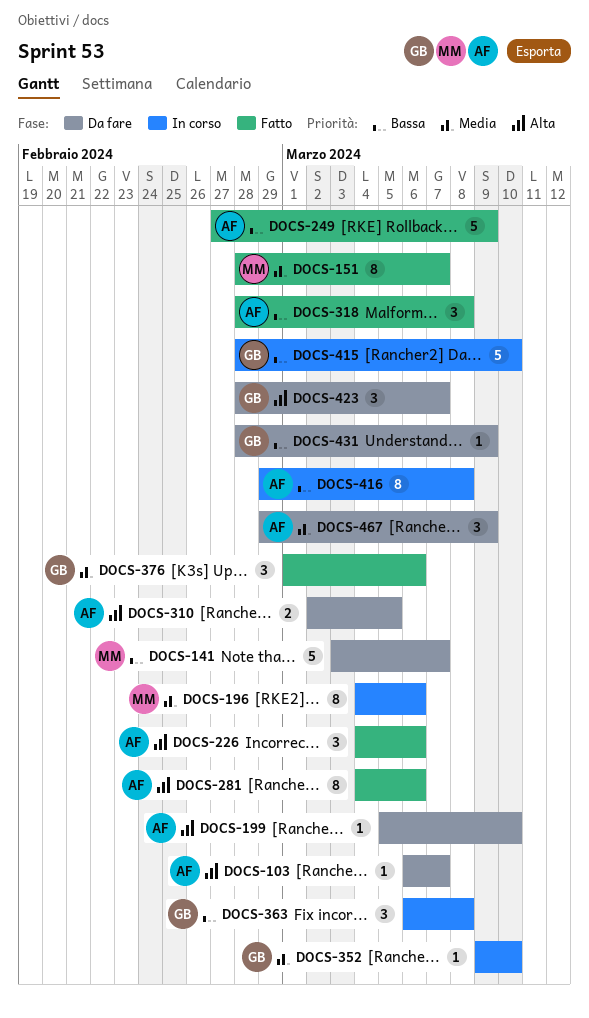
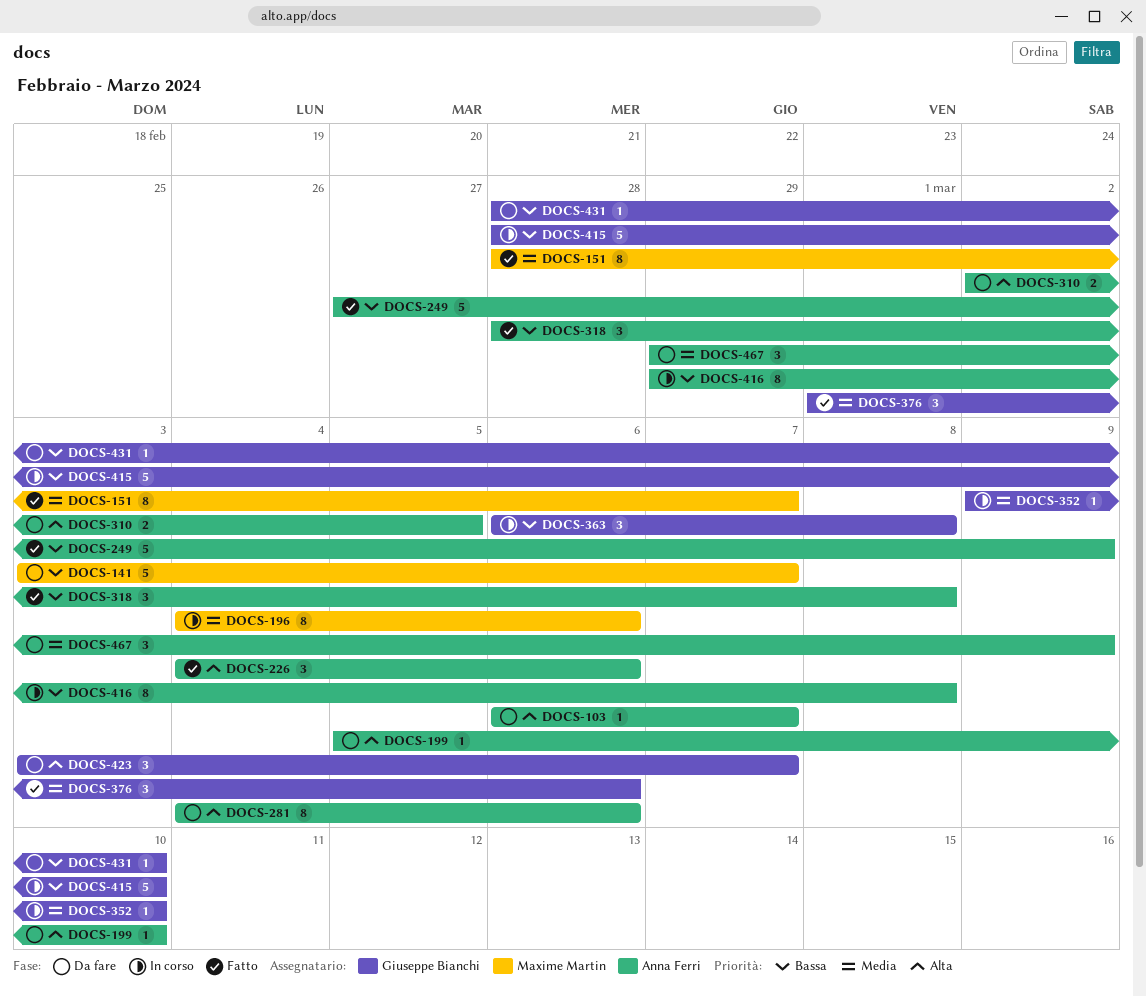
DOCS-281, status: Fatto -> Da fare
DOCS-423, start: Feb 28 -> Mar 3
DOCS-431, due: Mar 9 -> Mar 10

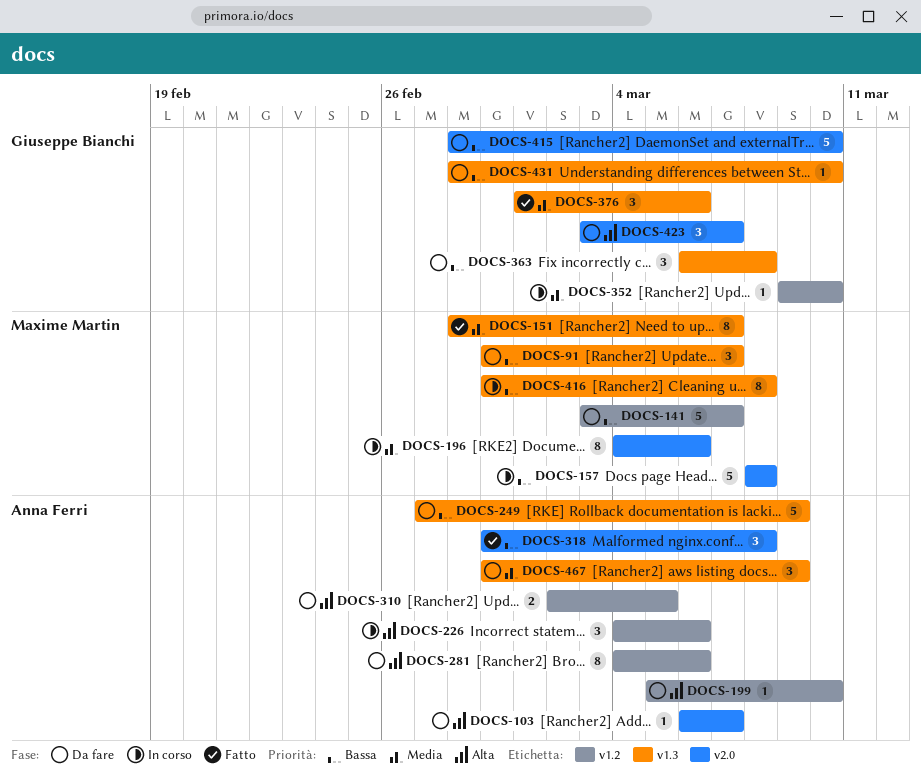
DOCS-91: none -> present
DOCS-157: none -> present
DOCS-226, status: Fatto -> In corso
DOCS-249, status: Fatto -> Da fare
DOCS-318, start: Feb 28 -> Feb 29
DOCS-363, status: In corso -> Da fare
DOCS-415, status: In corso -> Da fare
DOCS-416, owner: Anna Ferri -> Maxime Martin

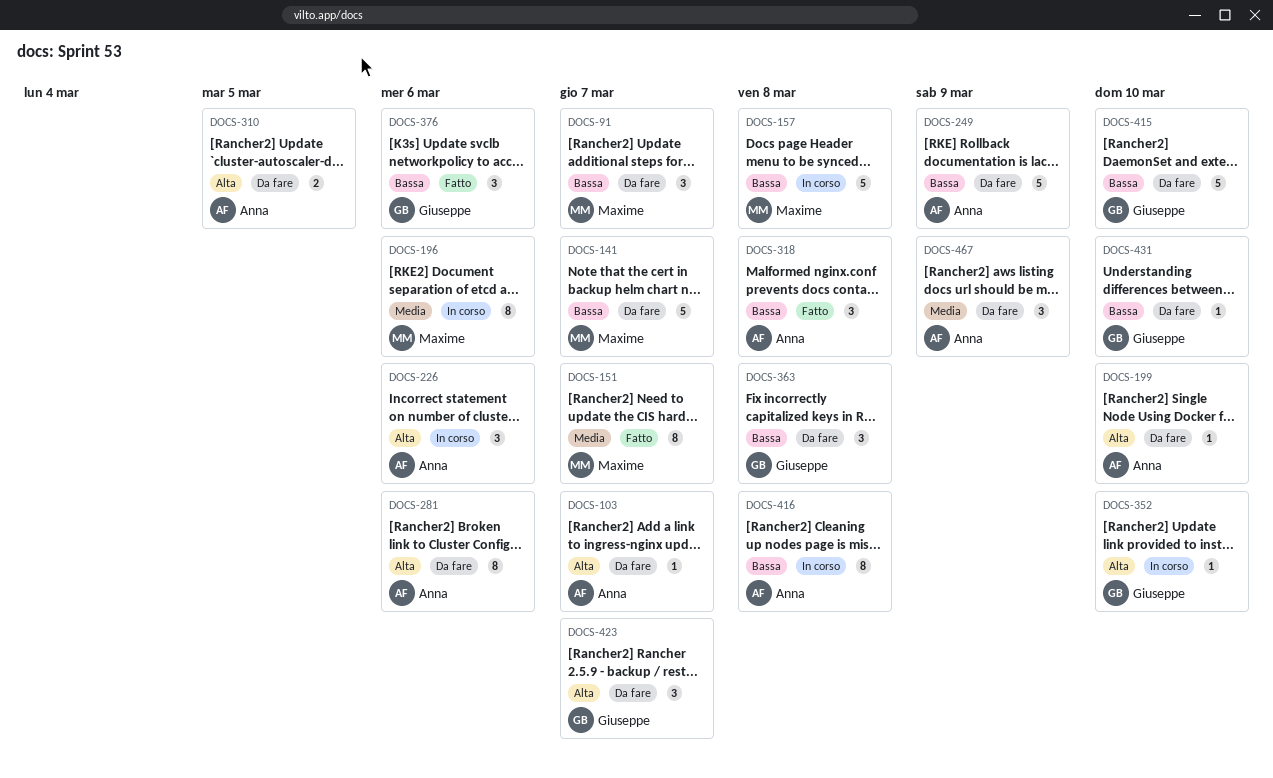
DOCS-352, priority: Media -> Alta
DOCS-376, priority: Media -> Bassa
DOCS-416, owner: Maxime Martin -> Anna Ferri

